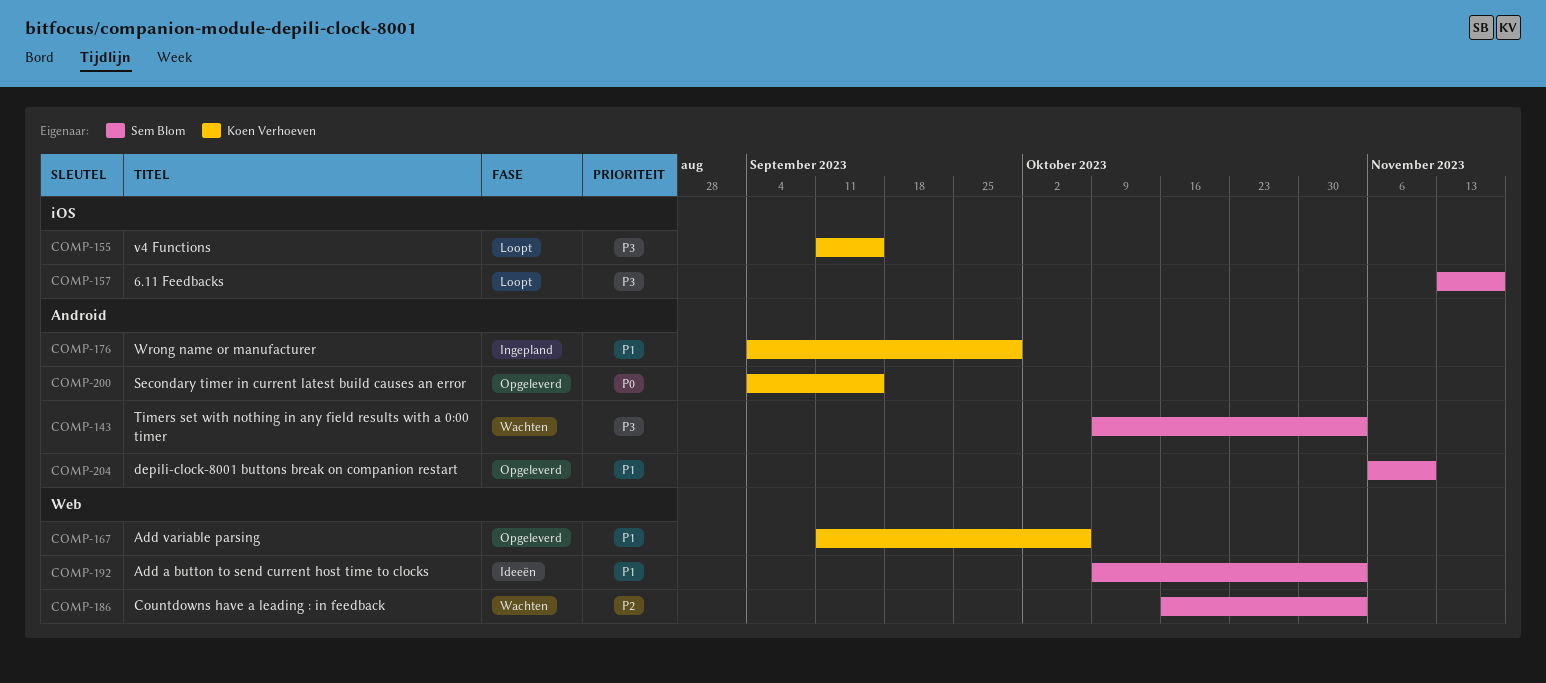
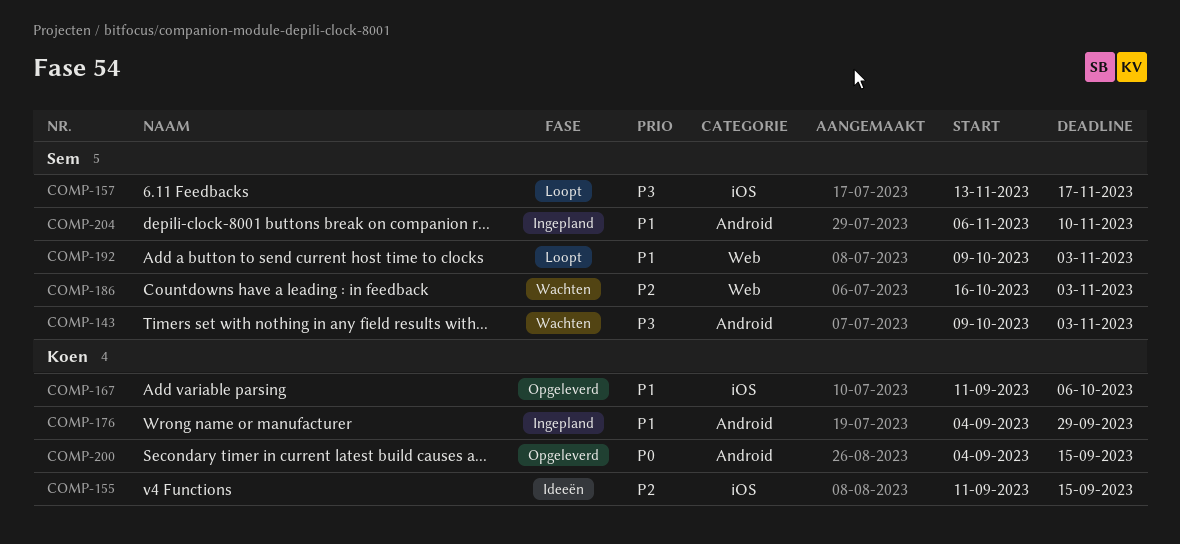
COMP-155, status: Loopt -> Ideeën
COMP-155, priority: P3 -> P2
COMP-167, label: Web -> iOS
COMP-192, status: Ideeën -> Loopt
COMP-204, status: Opgeleverd -> Ingepland

